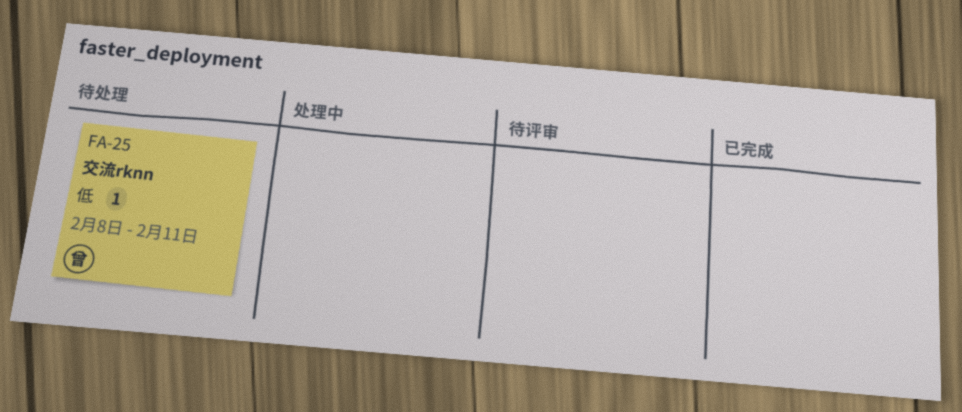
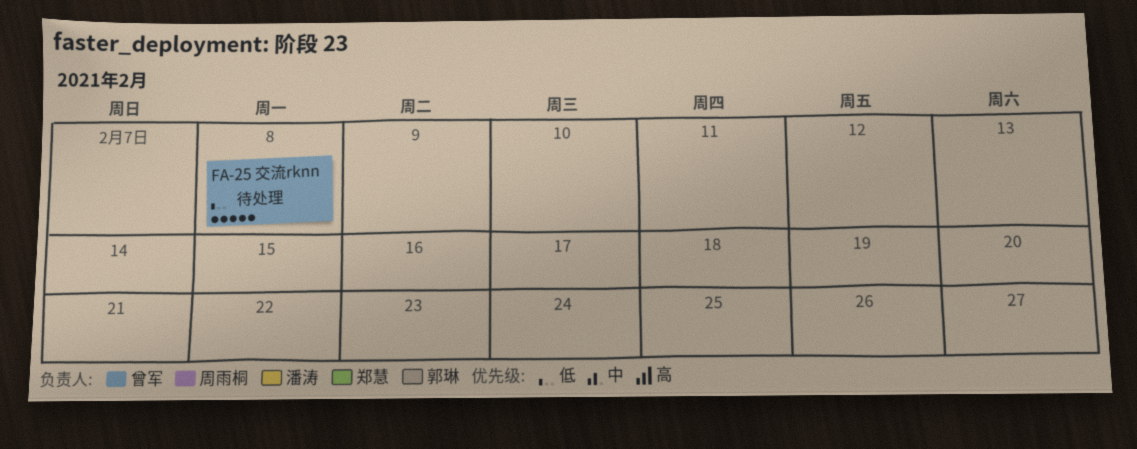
FA-25, estimate: 1 -> 5
FA-25, due: Feb 11 -> Feb 8

